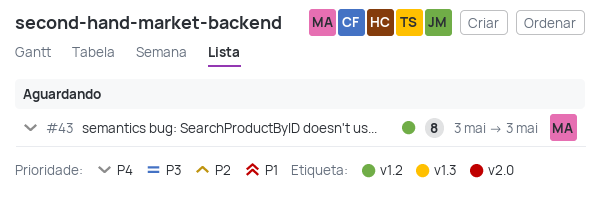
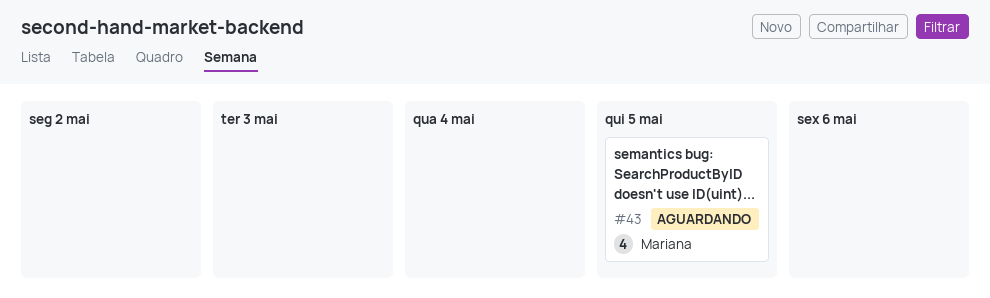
#43, estimate: 8 -> 4
#43, due: May 3 -> May 5

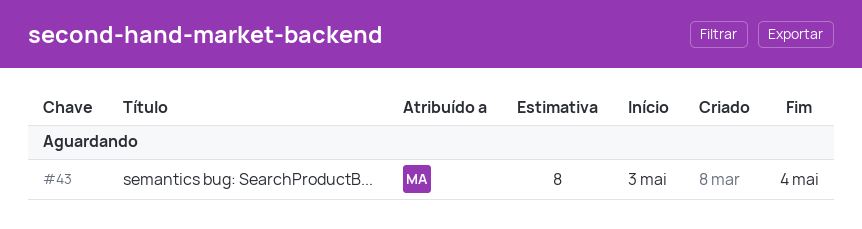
#43, estimate: 4 -> 8
#43, due: May 5 -> May 4

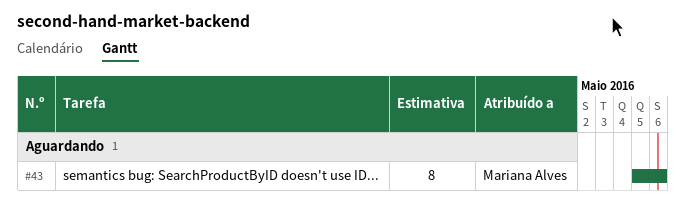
#43, start: May 3 -> May 5
#43, due: May 4 -> May 6

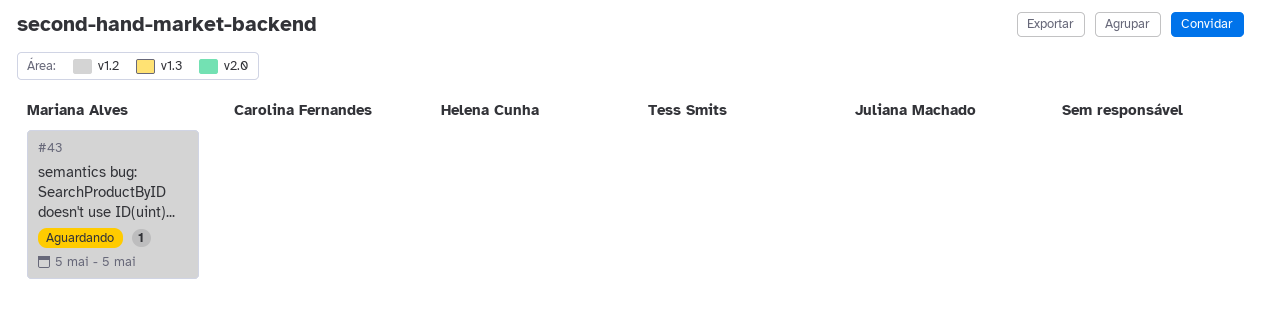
#43, estimate: 8 -> 1
#43, due: May 6 -> May 5

